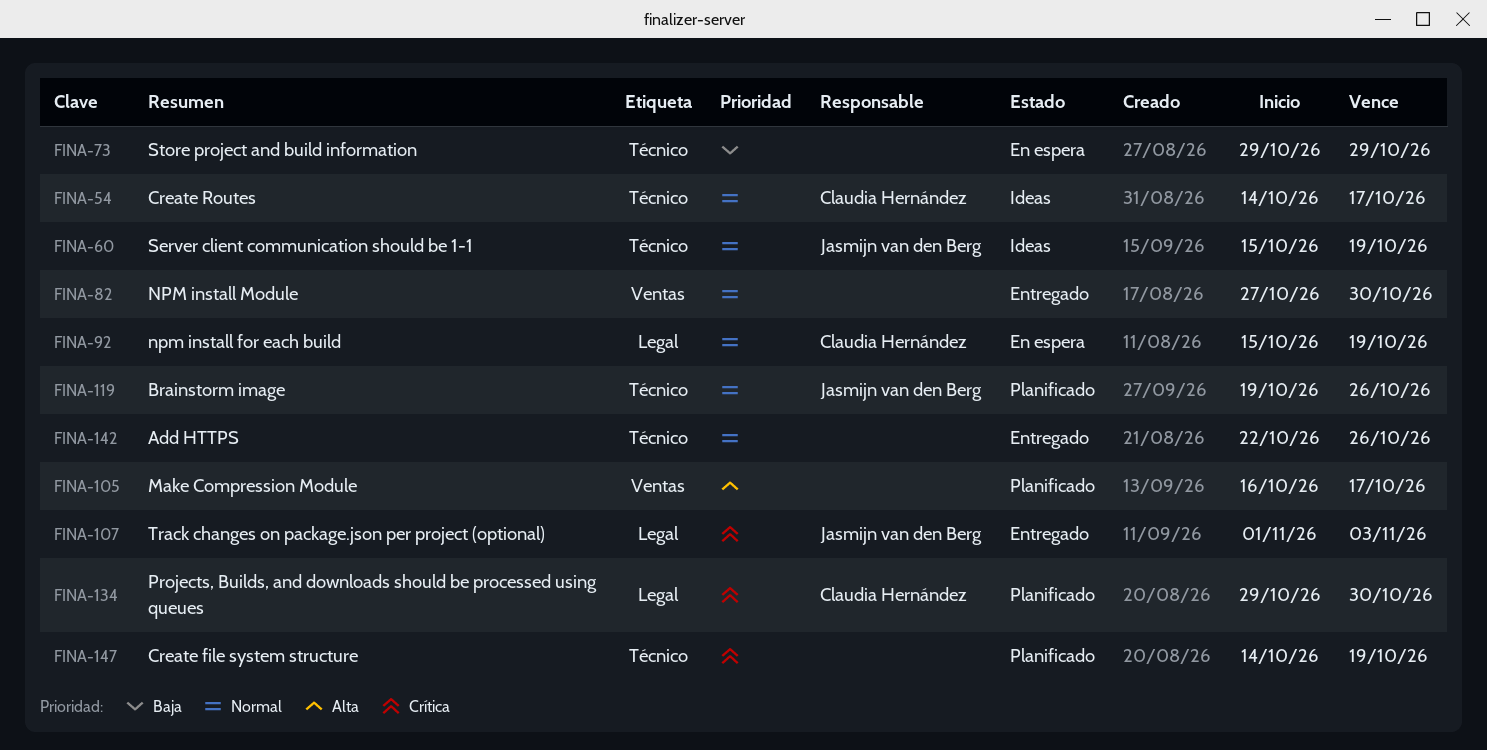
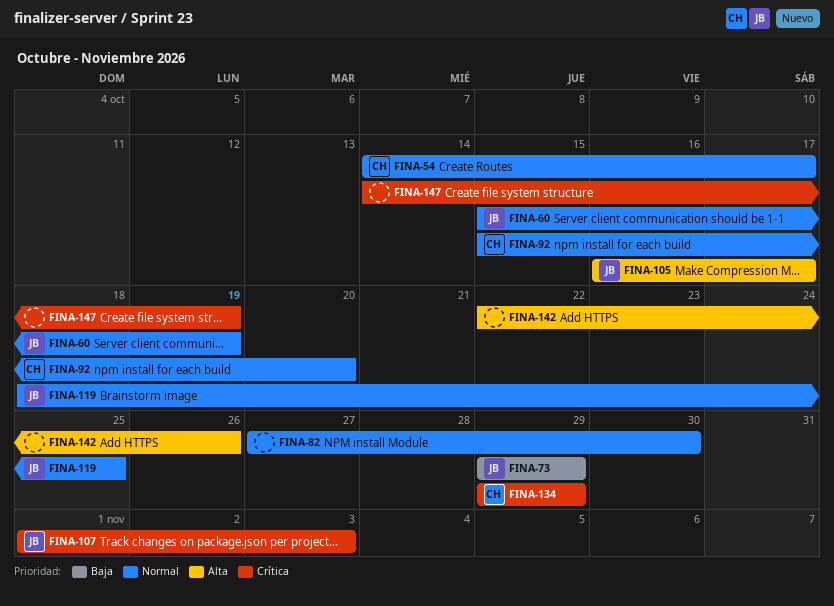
FINA-73, owner: none -> Jasmijn van den Berg
FINA-92, due: Oct 19 -> Oct 20
FINA-105, owner: none -> Jasmijn van den Berg
FINA-119, start: Oct 19 -> Oct 18
FINA-119, due: Oct 26 -> Oct 25
FINA-134, due: Oct 30 -> Oct 29
FINA-142, priority: Normal -> Alta

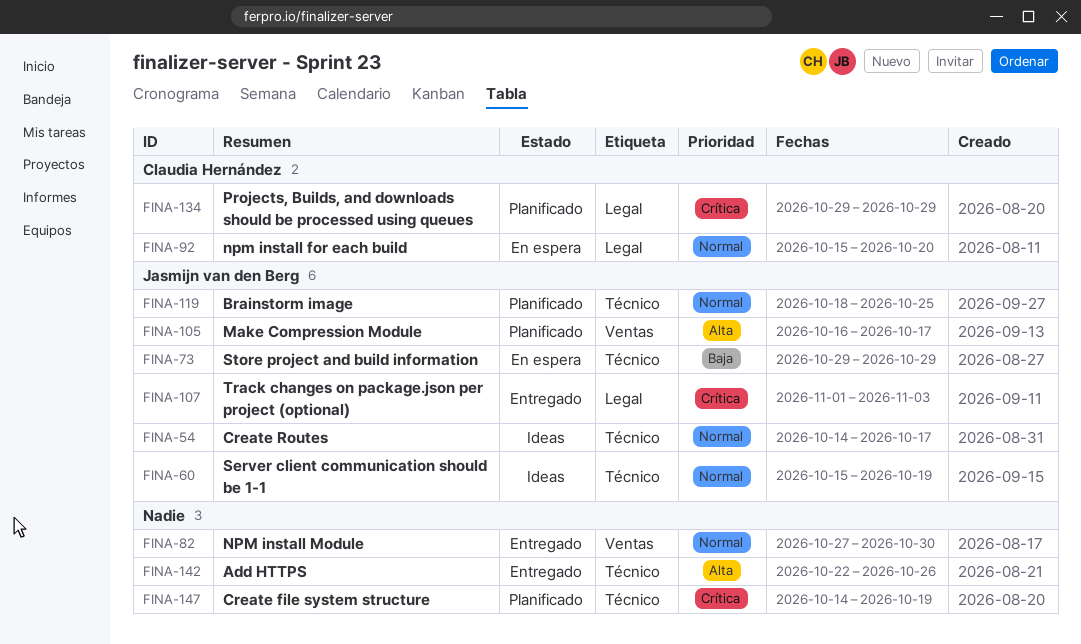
FINA-54, owner: Claudia Hernández -> Jasmijn van den Berg

